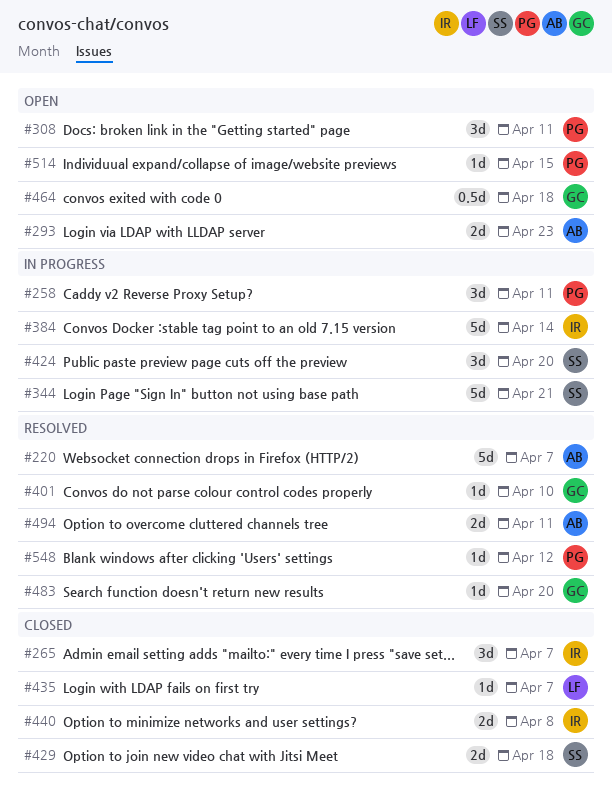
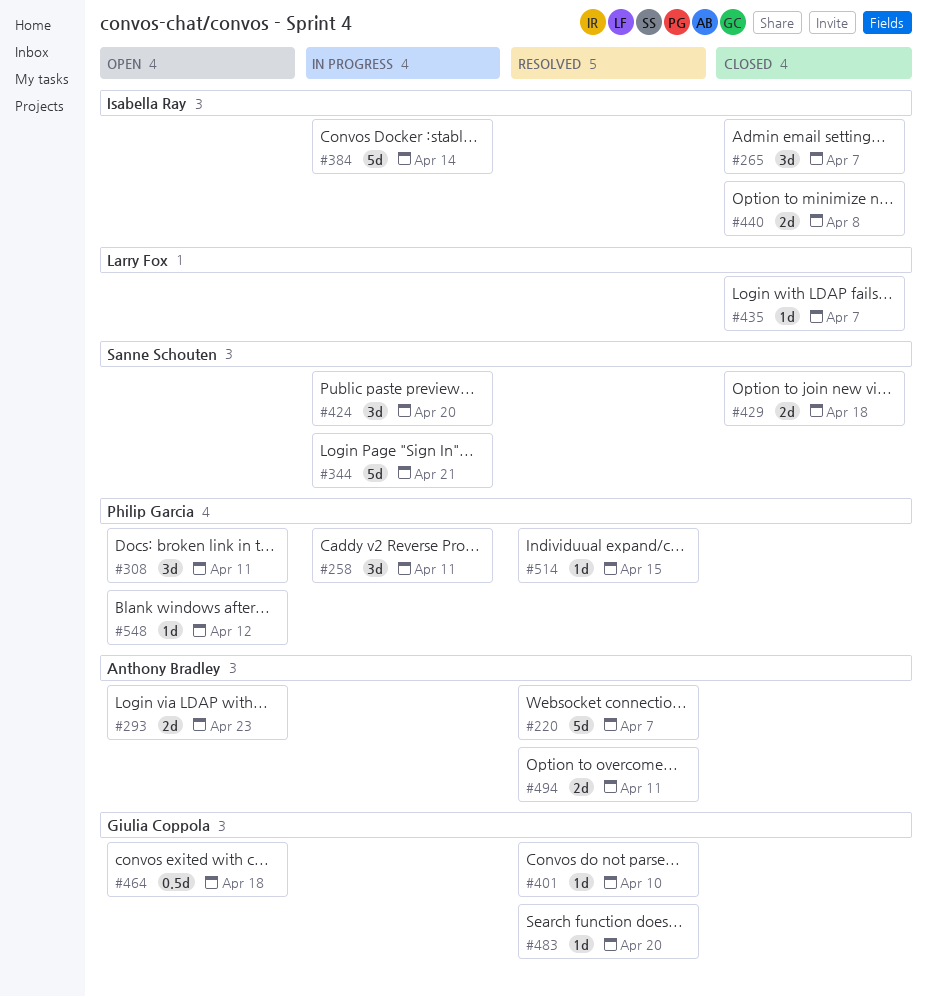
#514, status: Open -> Resolved
#548, status: Resolved -> Open

